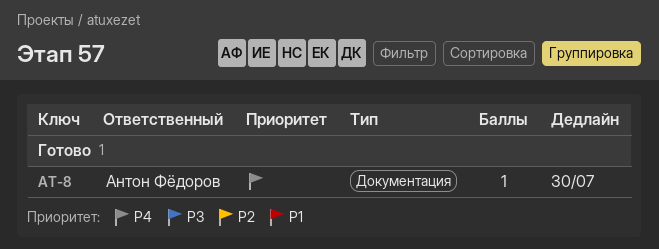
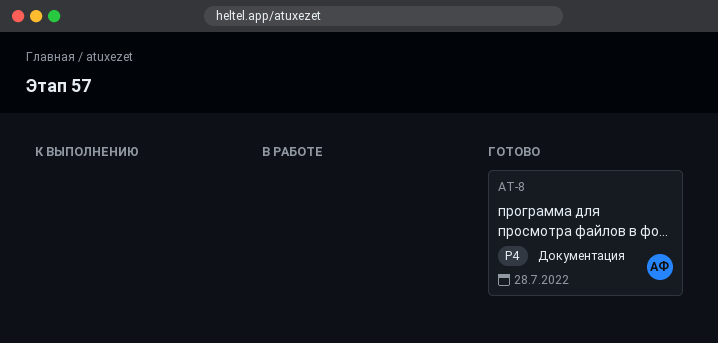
AT-8, due: Jul 30 -> Jul 28

